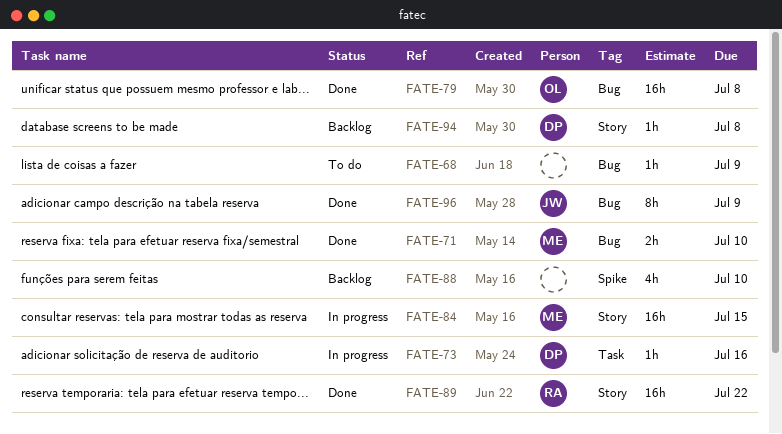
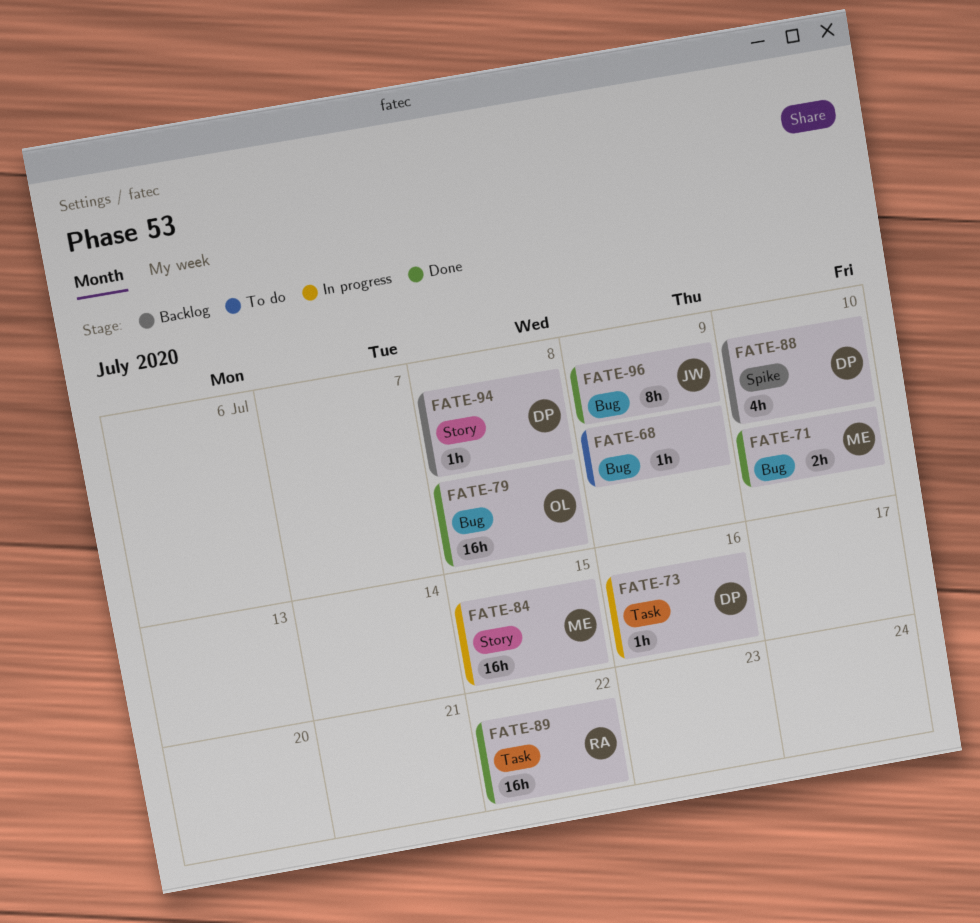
FATE-88, owner: none -> DP
FATE-89, label: Story -> Task

